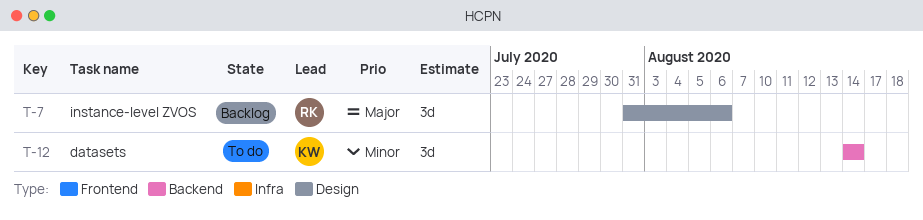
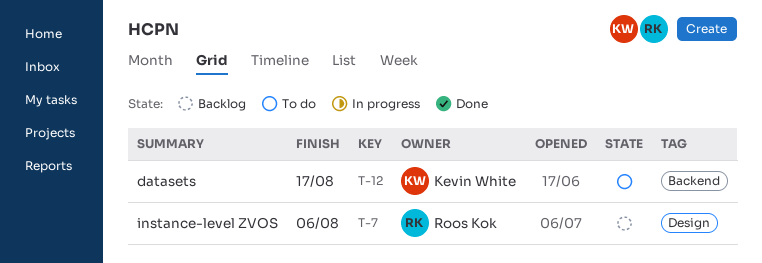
T-12, due: Aug 14 -> Aug 17

